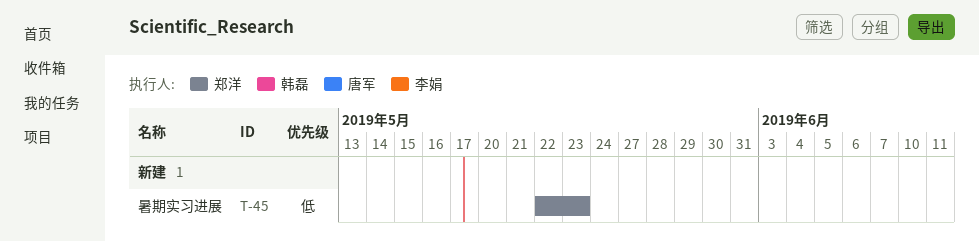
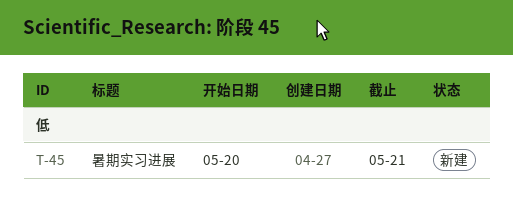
T-45, start: May 22 -> May 20
T-45, due: May 23 -> May 21

